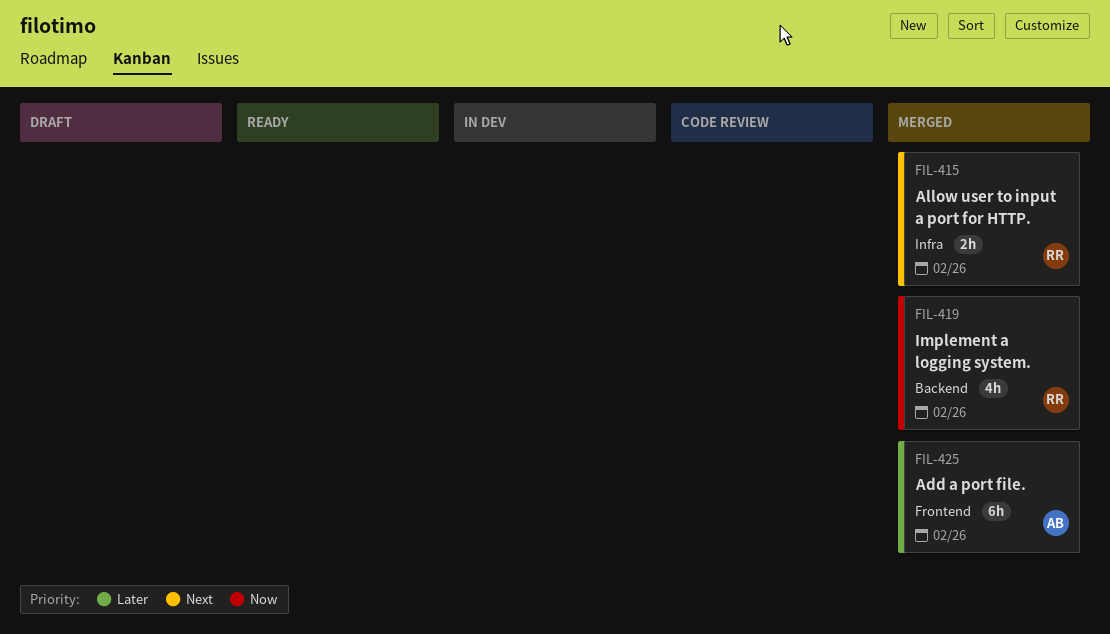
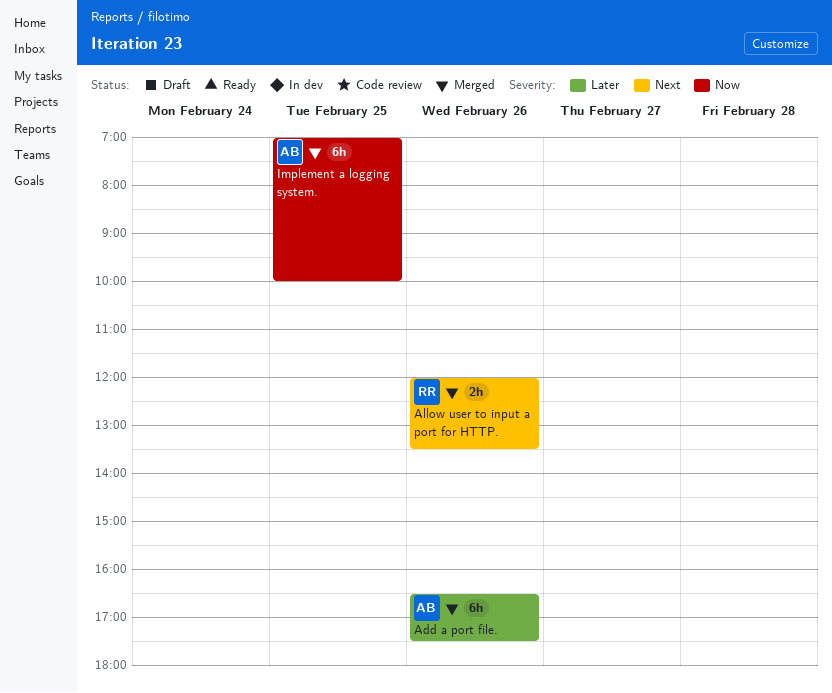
Implement a logging system., owner: RR -> AB
Implement a logging system., estimate: 4h -> 6h
Implement a logging system., day: Feb 26 -> Feb 25

